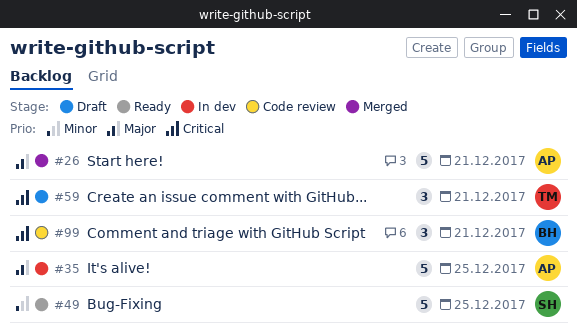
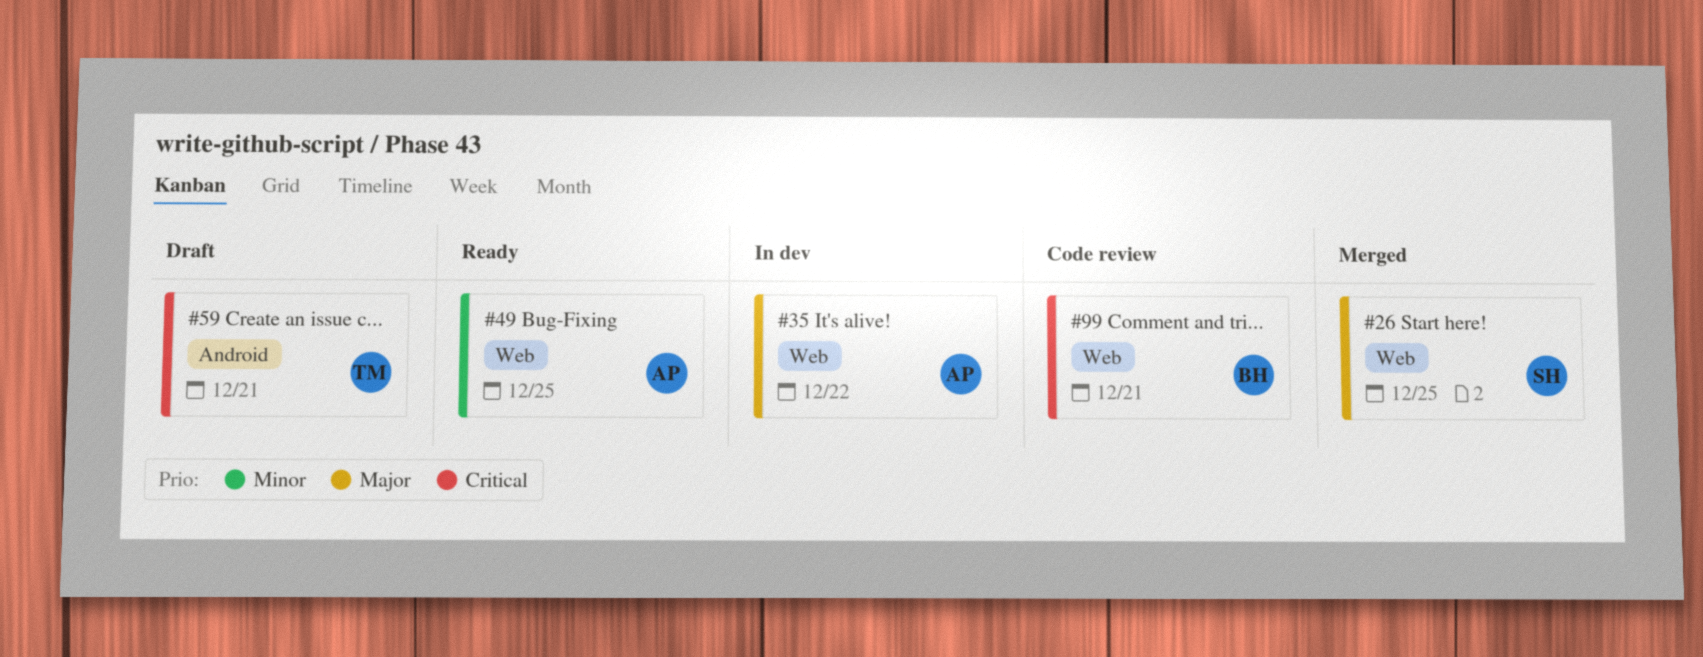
#26, owner: AP -> SH
#26, due: Dec 21 -> Dec 25
#35, due: Dec 25 -> Dec 22
#49, owner: SH -> AP

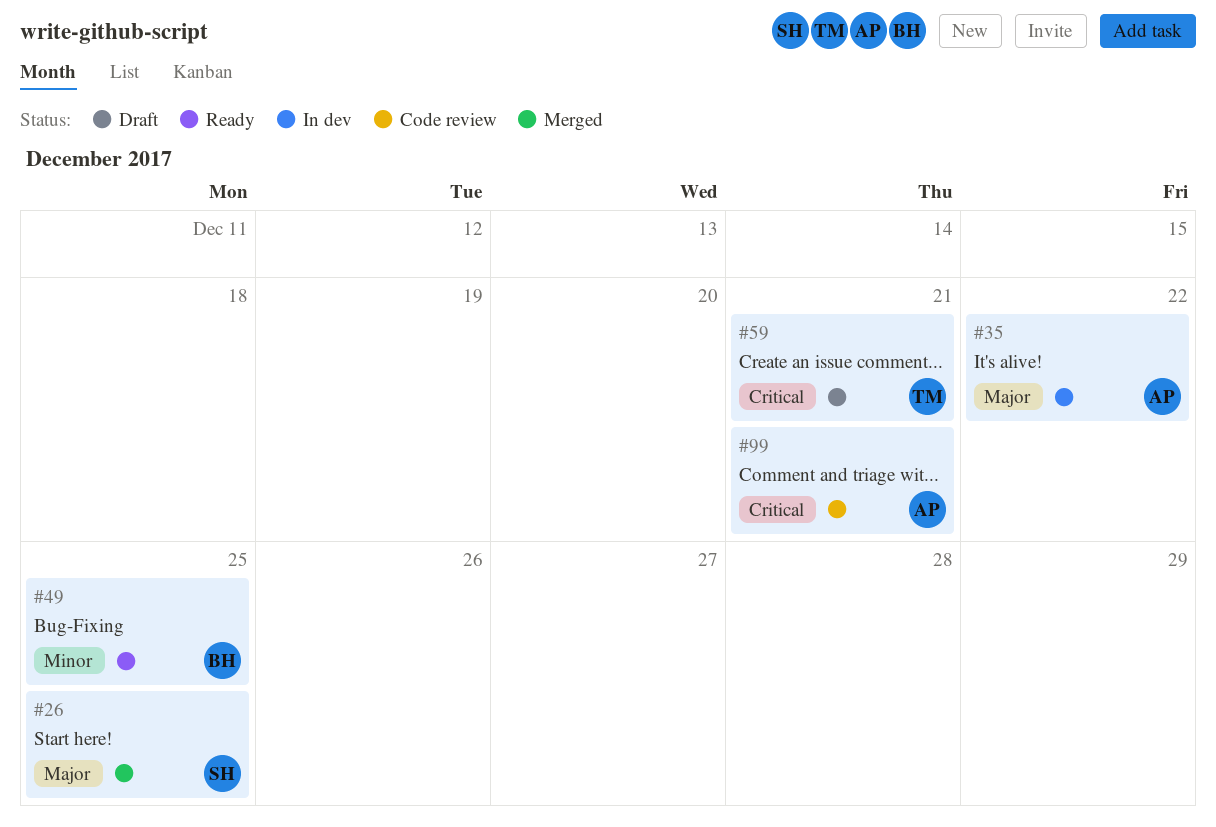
#49, owner: AP -> BH
#99, owner: BH -> AP

